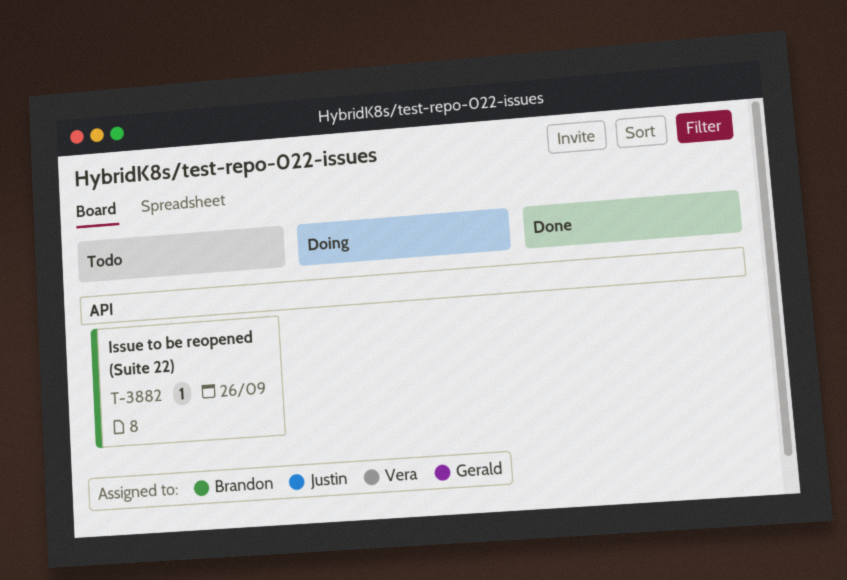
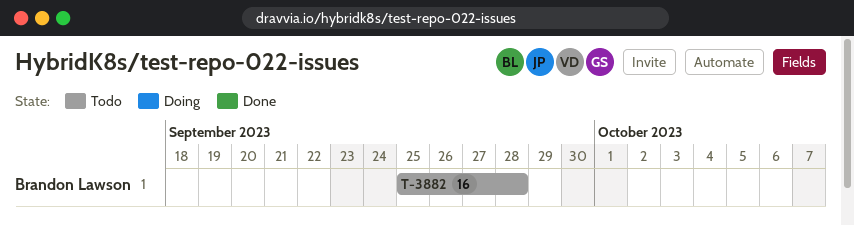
T-3882, estimate: 1 -> 16
T-3882, due: Sep 26 -> Sep 28

